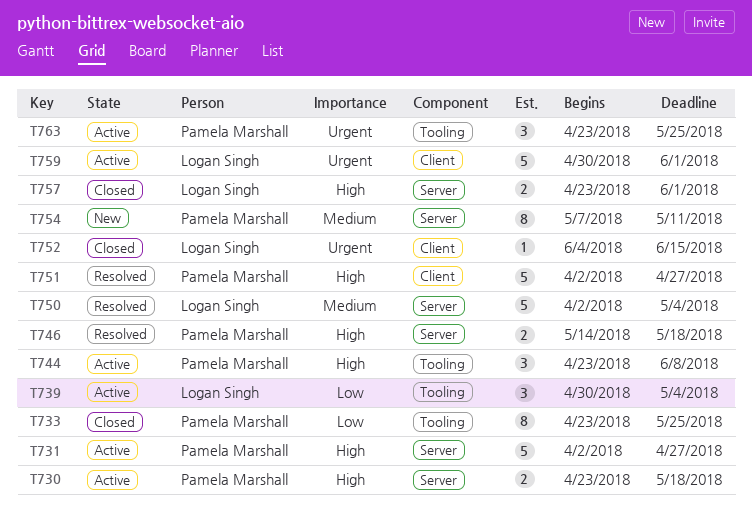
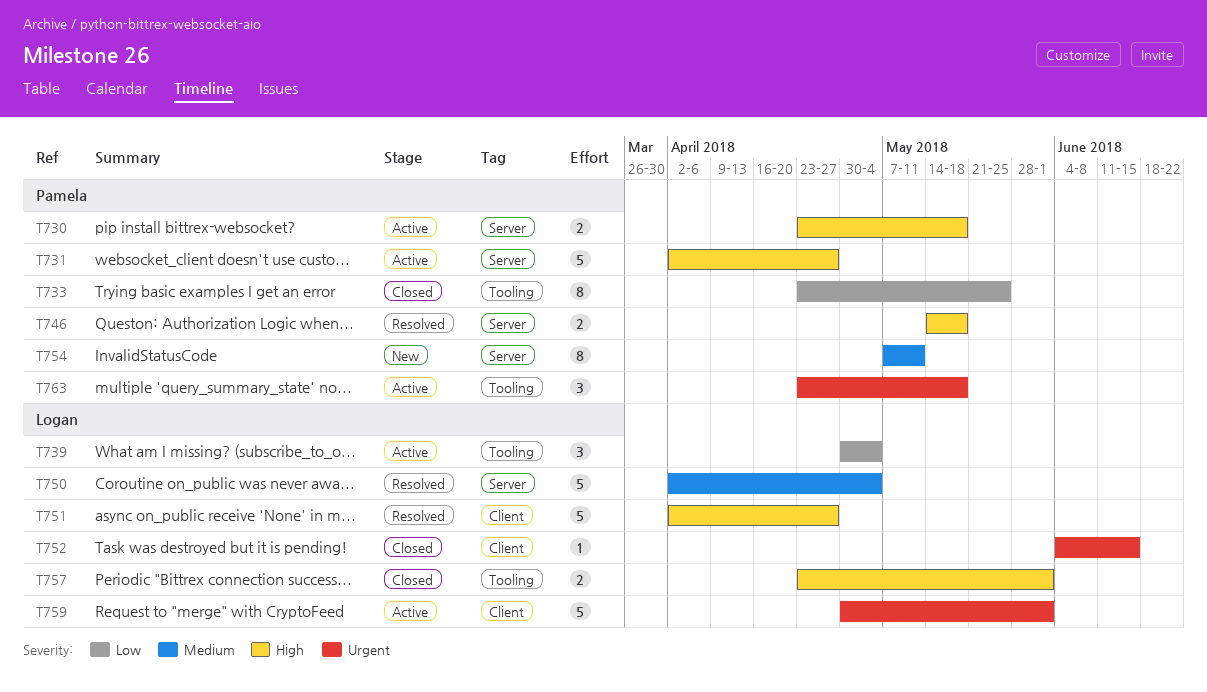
T744: present -> none
T751, owner: Pamela Marshall -> Logan Singh
T757, label: Server -> Tooling
T763, due: May 25 -> May 18

